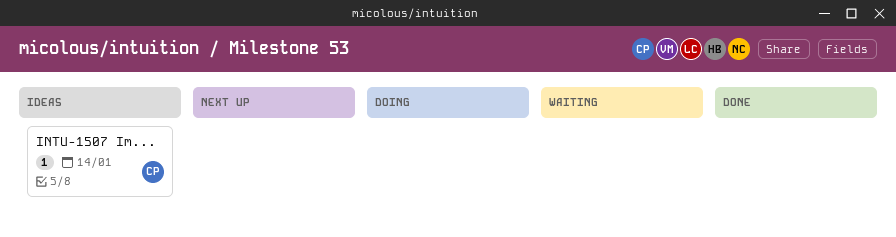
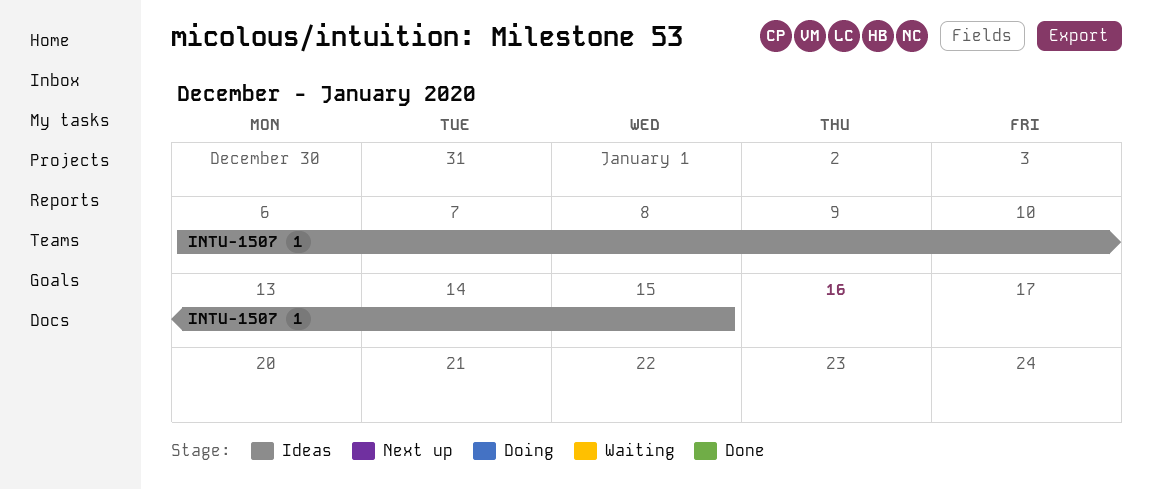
INTU-1507, due: Jan 14 -> Jan 15

